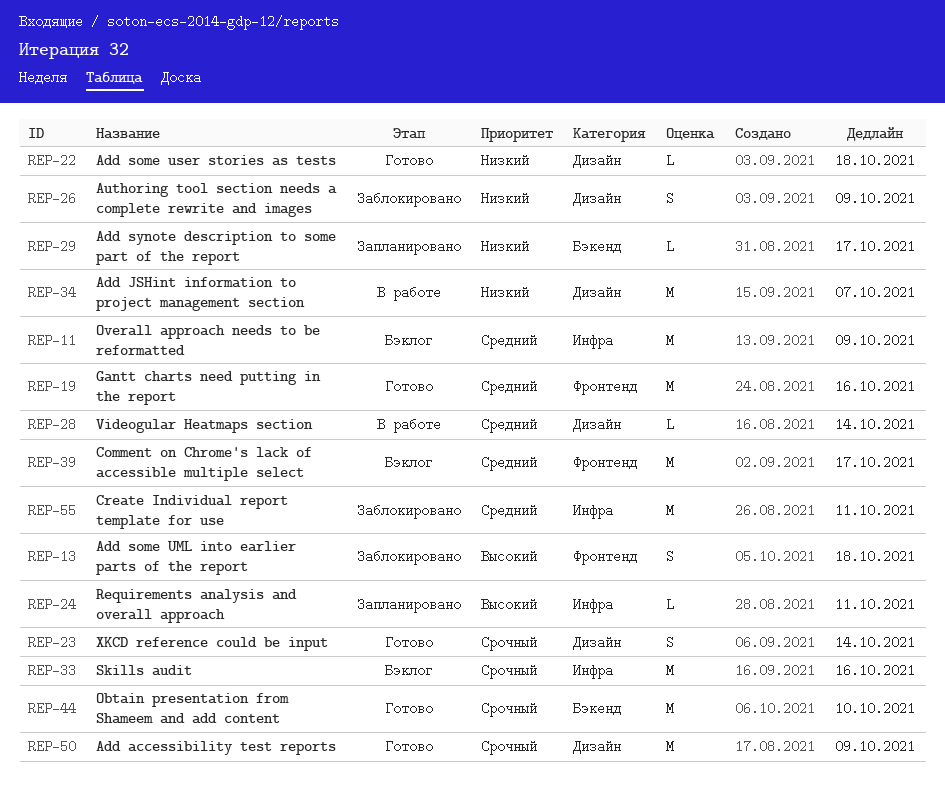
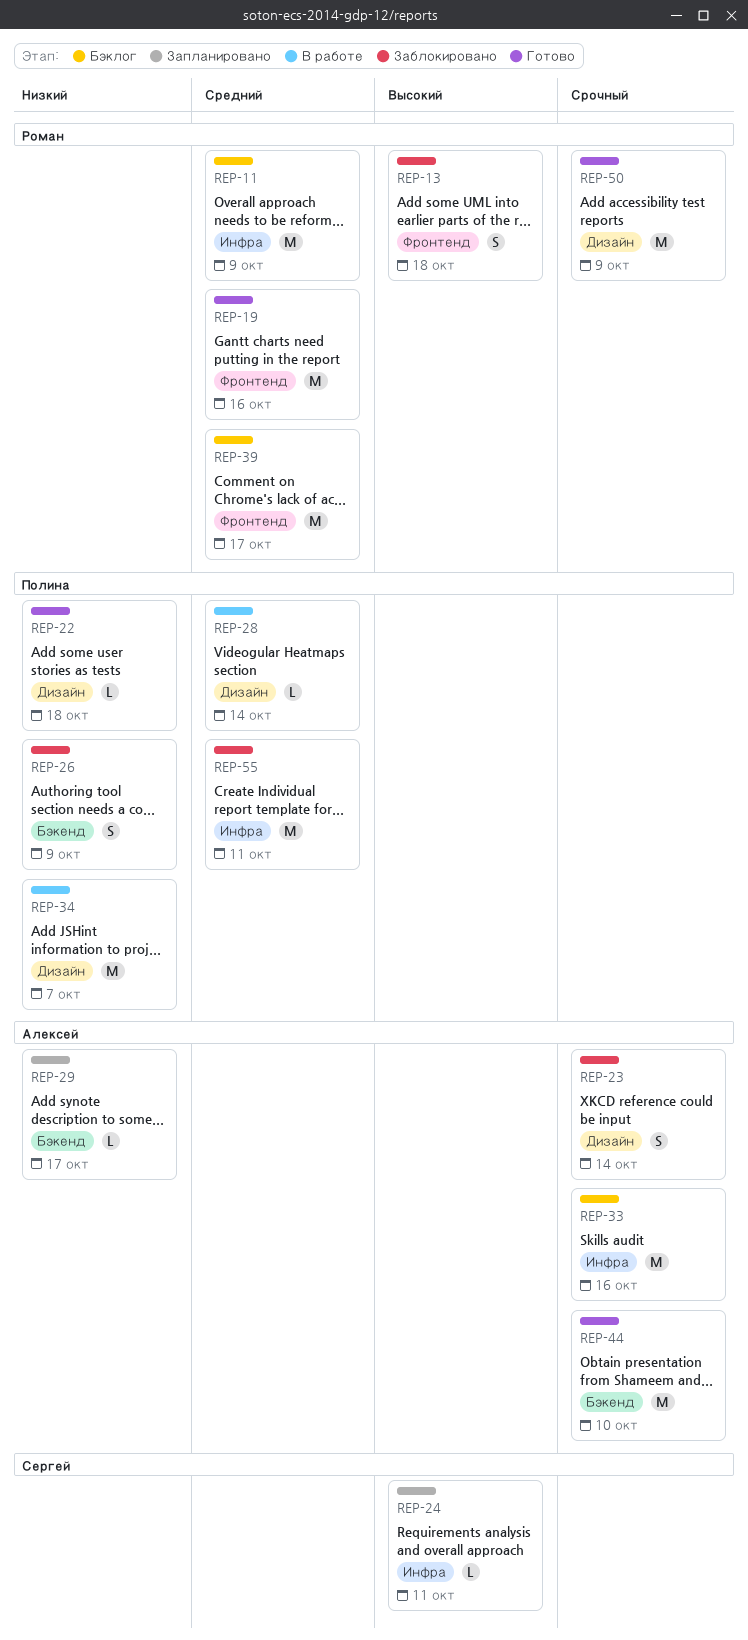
REP-23, status: Готово -> Заблокировано
REP-26, label: Дизайн -> Бэкенд

